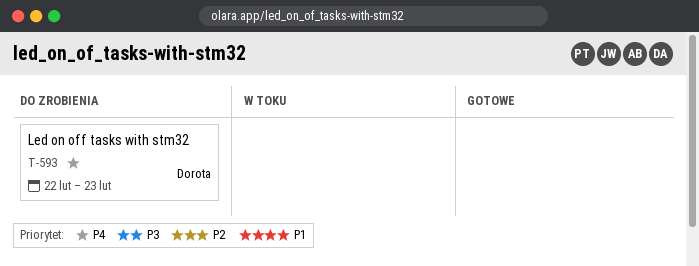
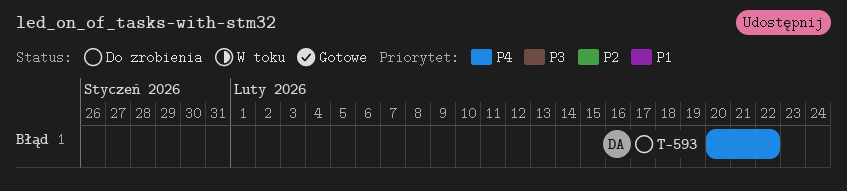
T-593, start: Feb 22 -> Feb 20
T-593, due: Feb 23 -> Feb 22

